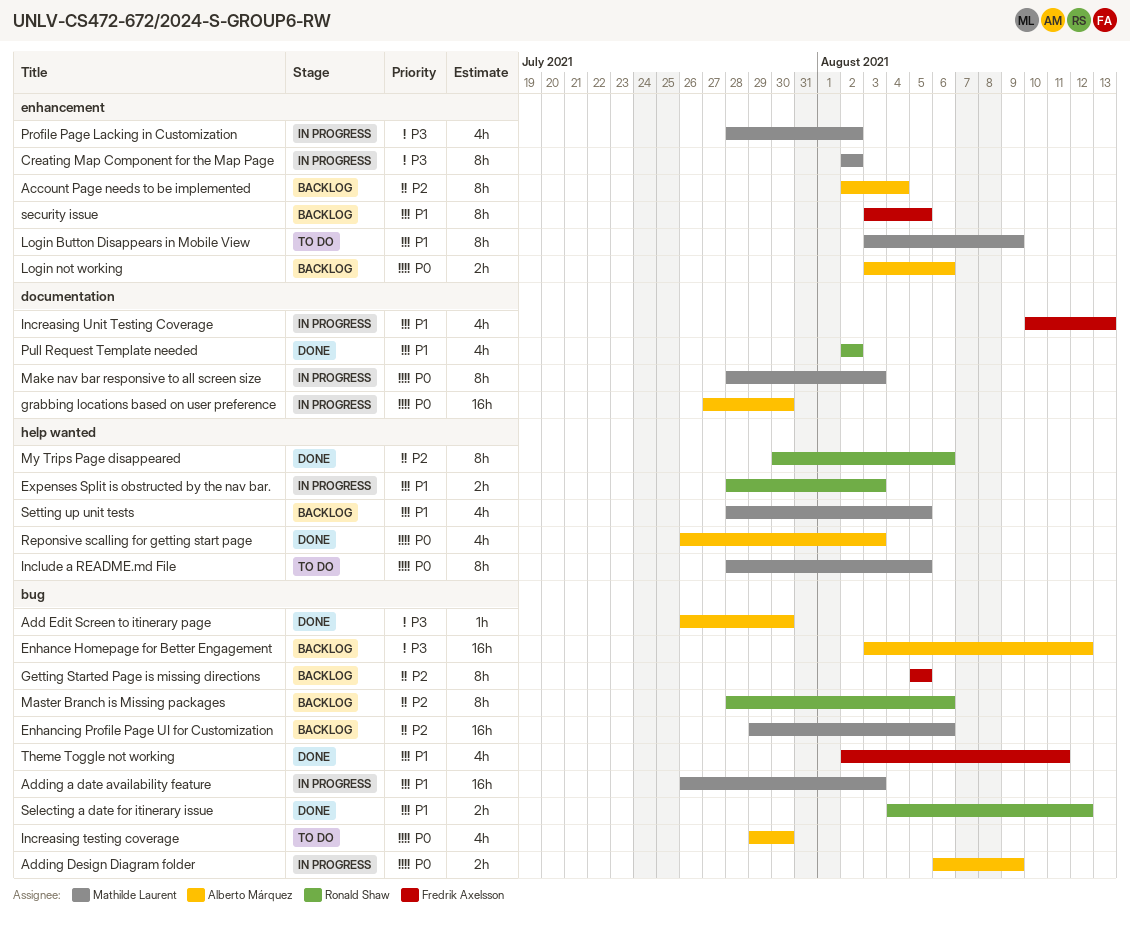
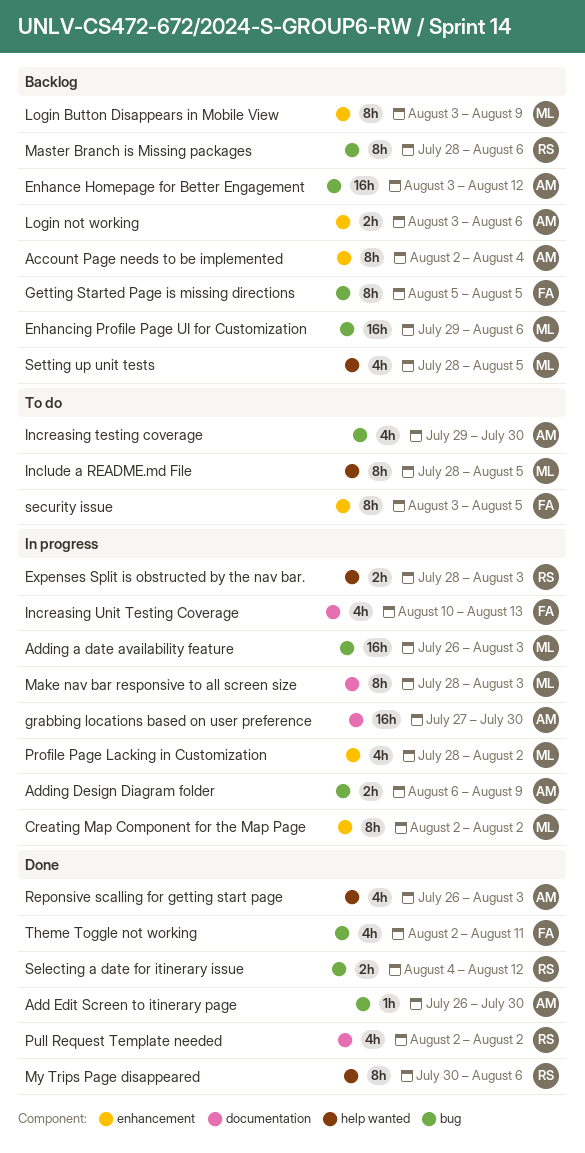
Login Button Disappears in Mobile View, status: To do -> Backlog
security issue, status: Backlog -> To do

